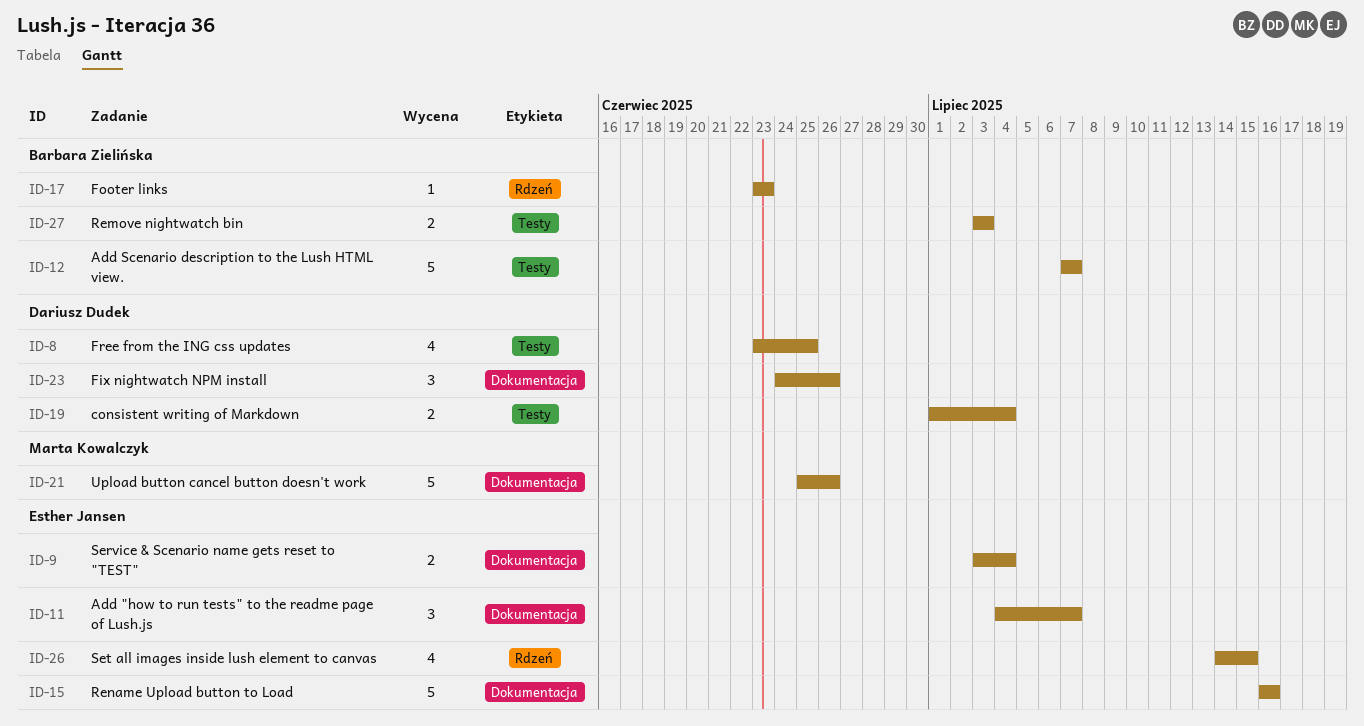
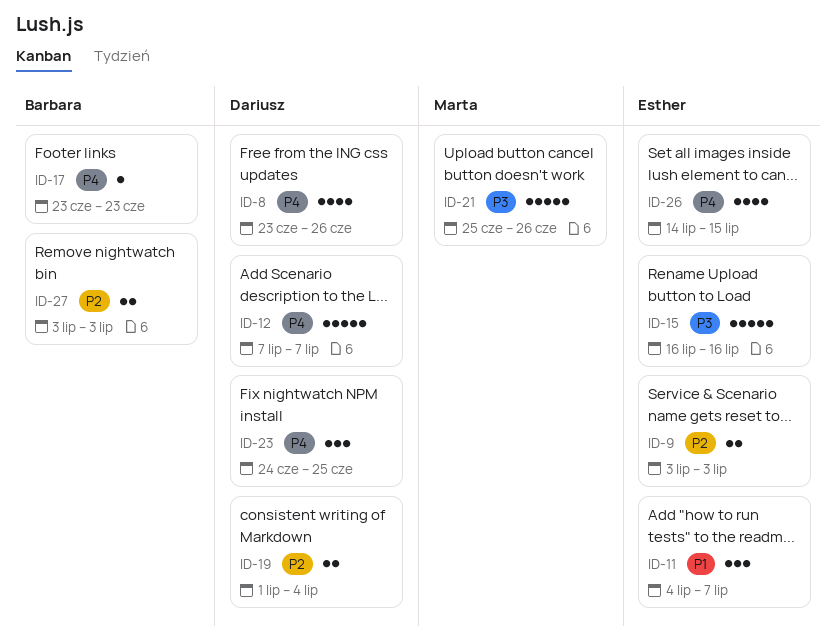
ID-8, due: Jun 25 -> Jun 26
ID-9, due: Jul 4 -> Jul 3
ID-12, owner: Barbara Zielińska -> Dariusz Dudek
ID-23, due: Jun 26 -> Jun 25

